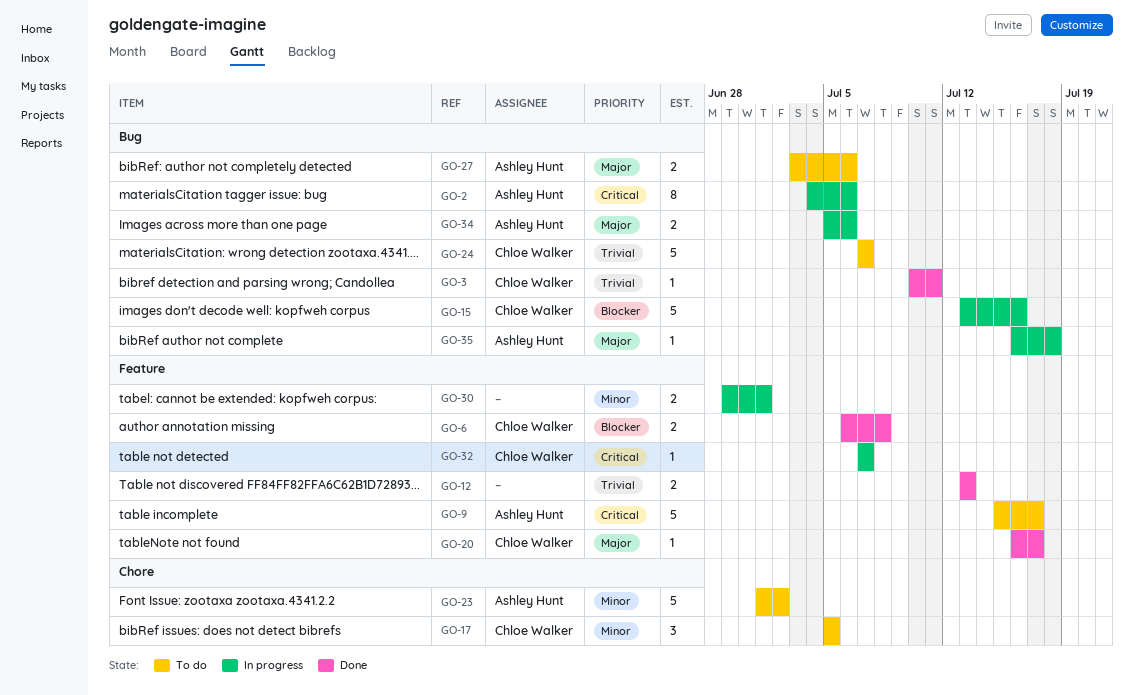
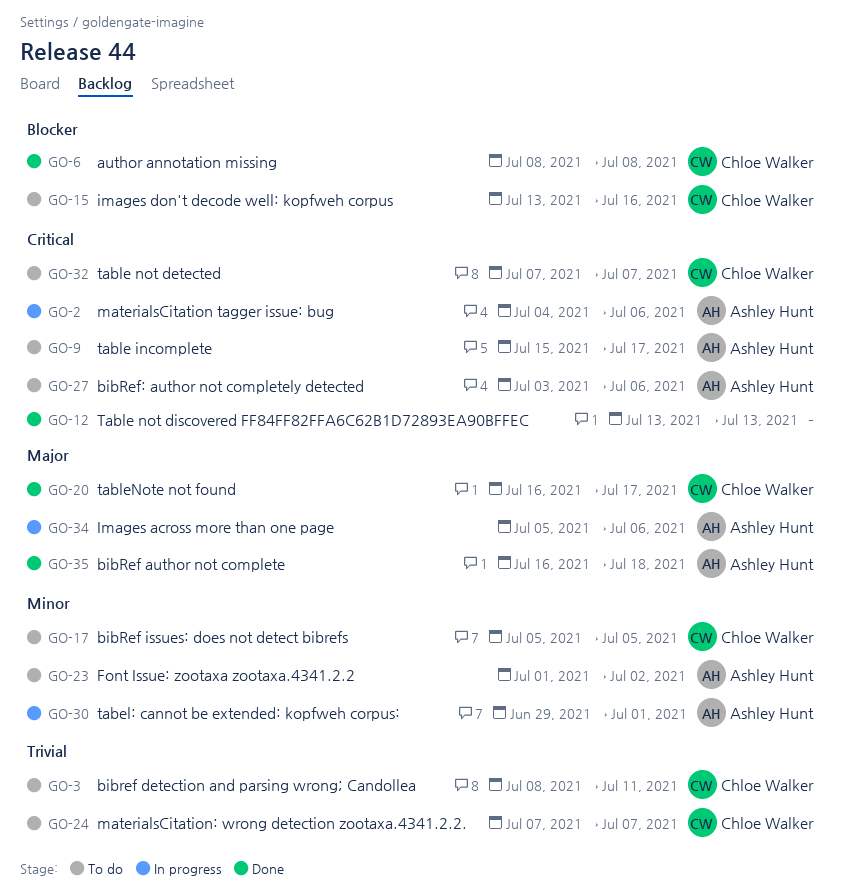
GO-3, status: Done -> To do
GO-3, start: Jul 10 -> Jul 8
GO-6, start: Jul 6 -> Jul 8
GO-12, priority: Trivial -> Critical
GO-15, status: In progress -> To do
GO-27, priority: Major -> Critical
GO-30, owner: none -> Ashley Hunt
GO-32, status: In progress -> To do
GO-35, status: In progress -> Done

